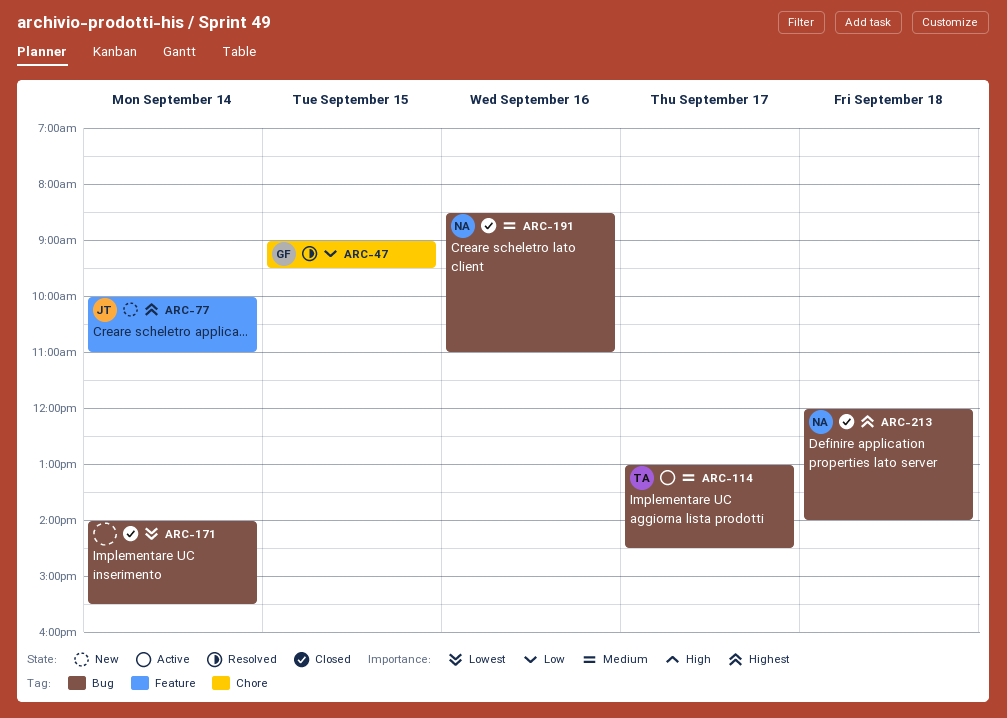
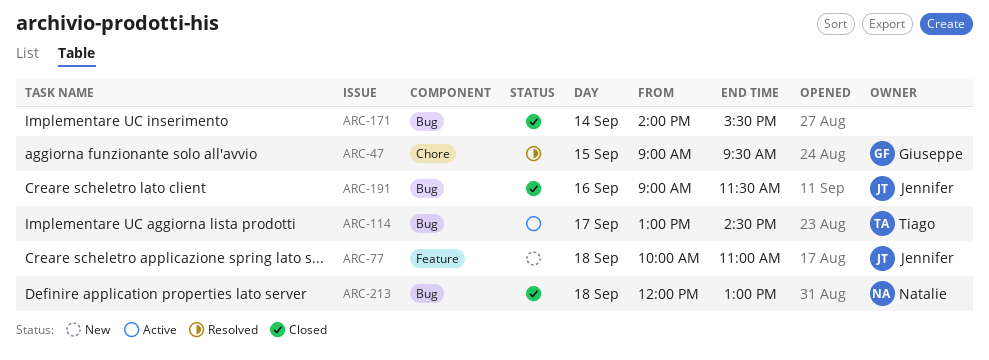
ARC-77, day: Sep 14 -> Sep 18
ARC-191, owner: Natalie -> Jennifer
ARC-191, begins: 08:30 -> 09:00
ARC-191, ends: 11:00 -> 11:30
ARC-213, ends: 14:00 -> 13:00

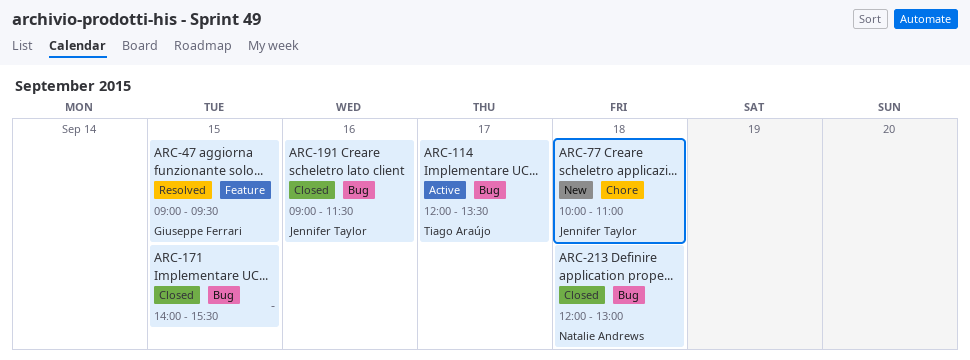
ARC-47, label: Chore -> Feature
ARC-77, label: Feature -> Chore
ARC-114, begins: 13:00 -> 12:00
ARC-114, ends: 14:30 -> 13:30
ARC-171, day: Sep 14 -> Sep 15

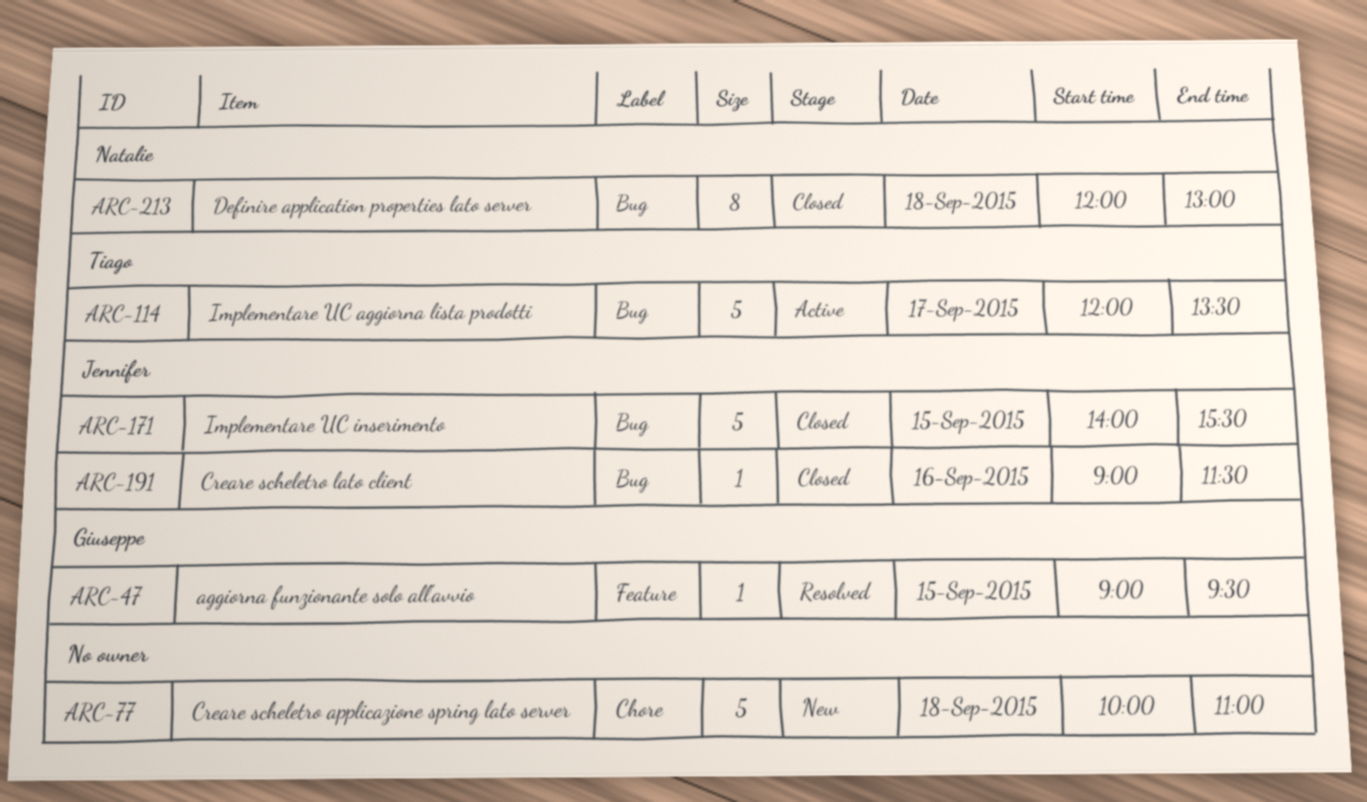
ARC-77, owner: Jennifer Taylor -> none
ARC-171, owner: none -> Jennifer Taylor

